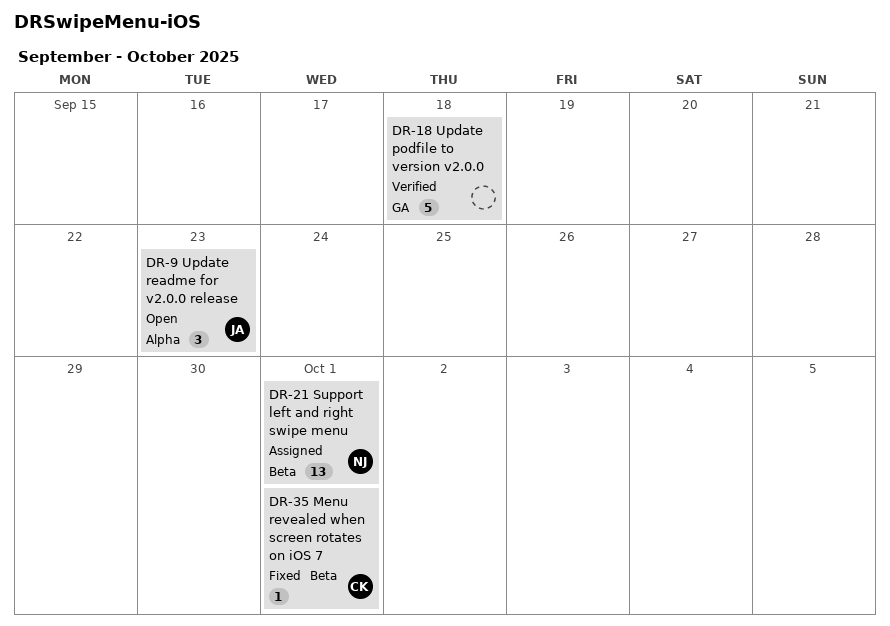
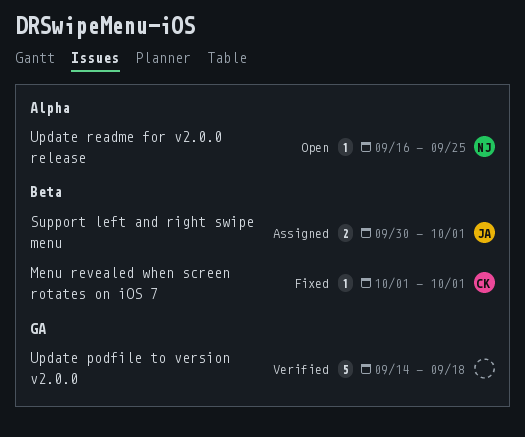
Support left and right swipe menu, owner: NJ -> JA
Support left and right swipe menu, estimate: 13 -> 2
Update readme for v2.0.0 release, owner: JA -> NJ
Update readme for v2.0.0 release, estimate: 3 -> 1
Update readme for v2.0.0 release, due: Sep 23 -> Sep 25

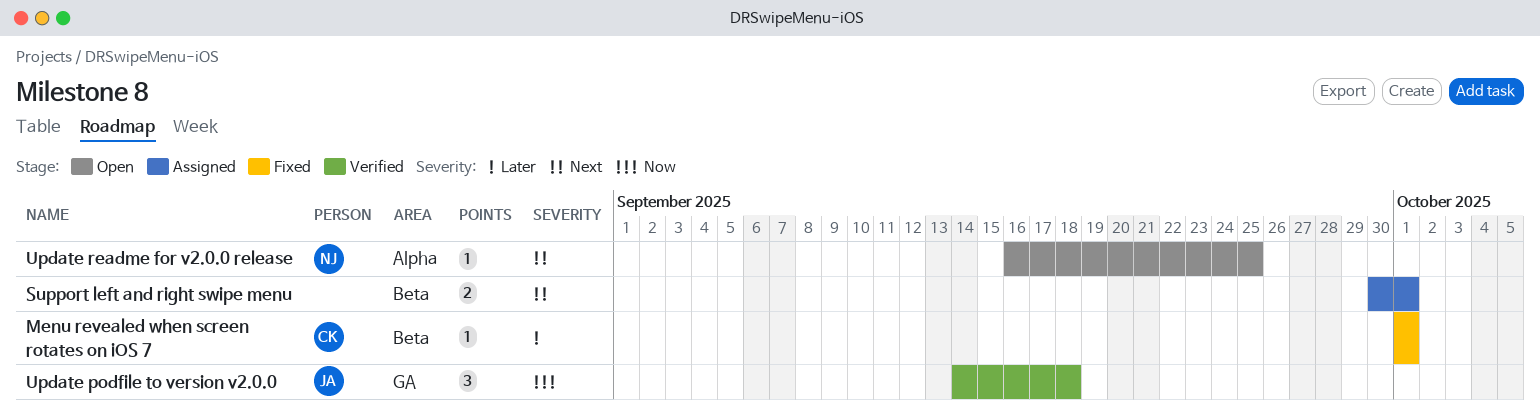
Support left and right swipe menu, owner: JA -> none
Update podfile to version v2.0.0, owner: none -> JA
Update podfile to version v2.0.0, estimate: 5 -> 3

